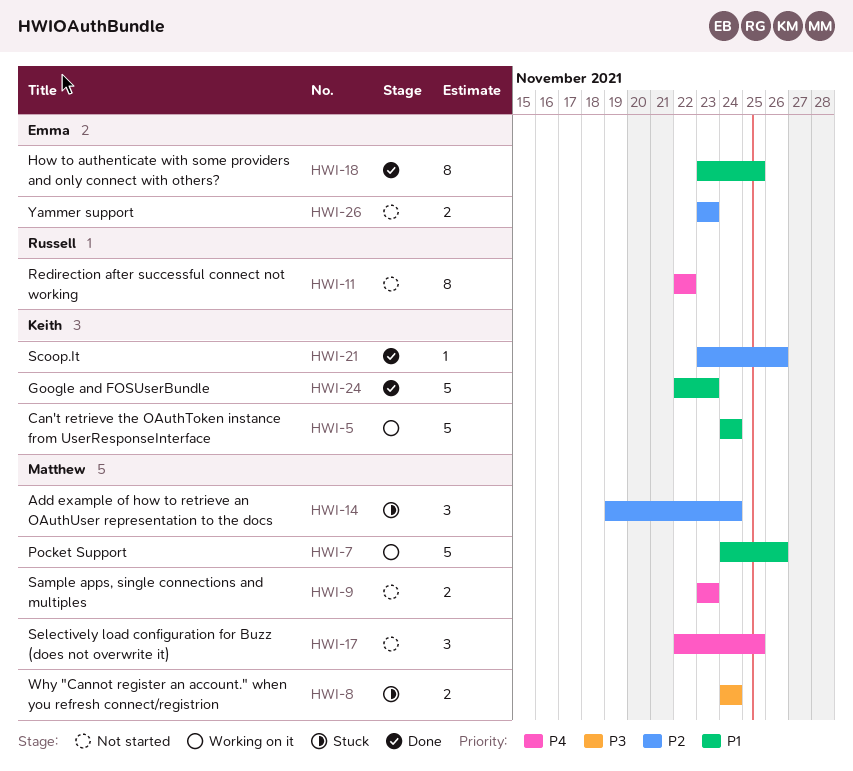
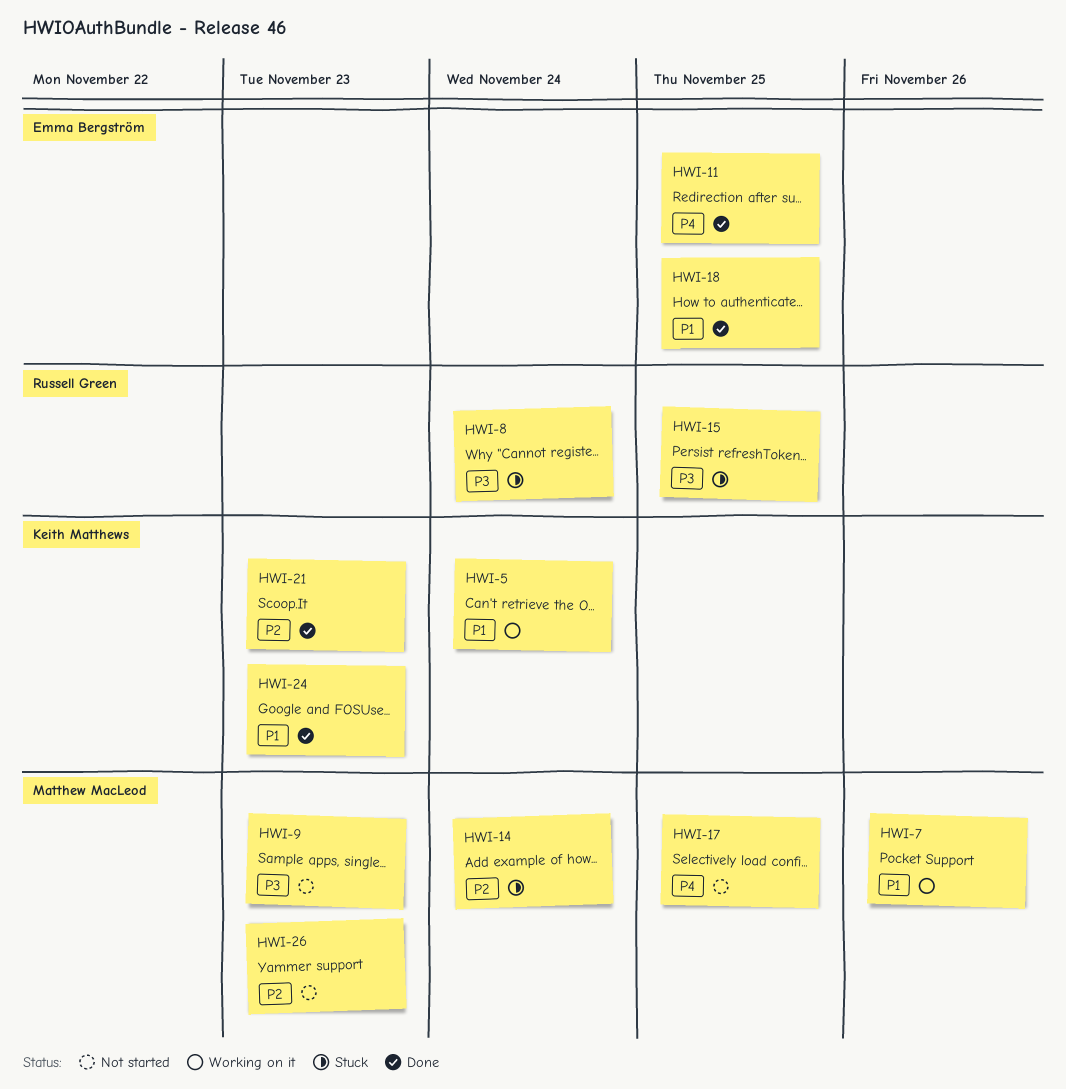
HWI-8, owner: Matthew MacLeod -> Russell Green
HWI-9, priority: P4 -> P3
HWI-11, status: Not started -> Done
HWI-11, owner: Russell Green -> Emma Bergström
HWI-11, due: Nov 22 -> Nov 25
HWI-15: none -> present
HWI-21, due: Nov 26 -> Nov 23
HWI-26, owner: Emma Bergström -> Matthew MacLeod

